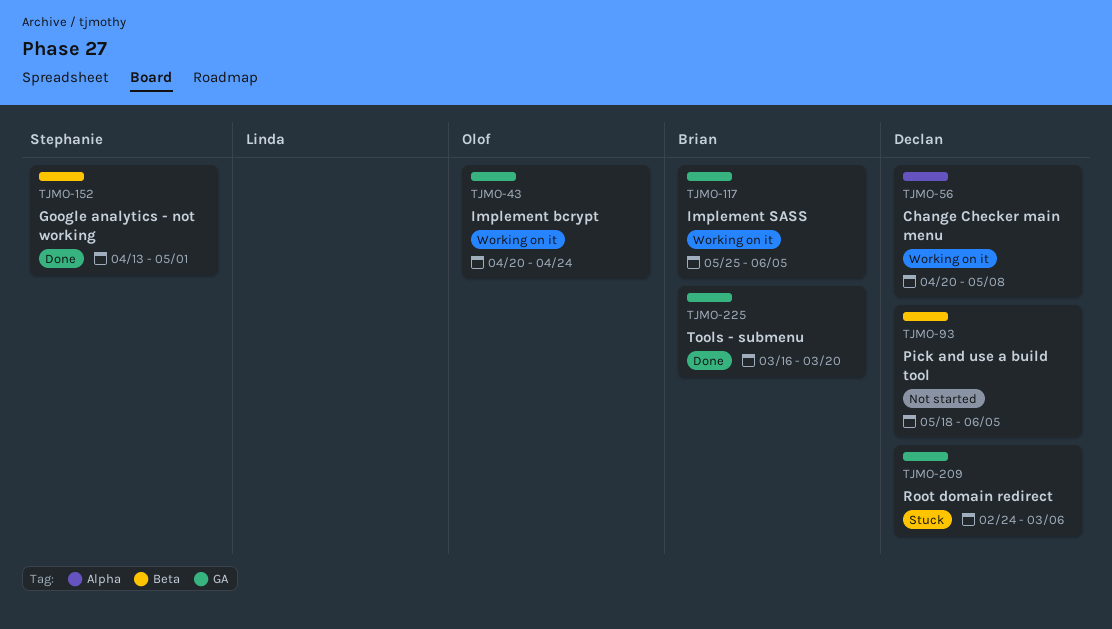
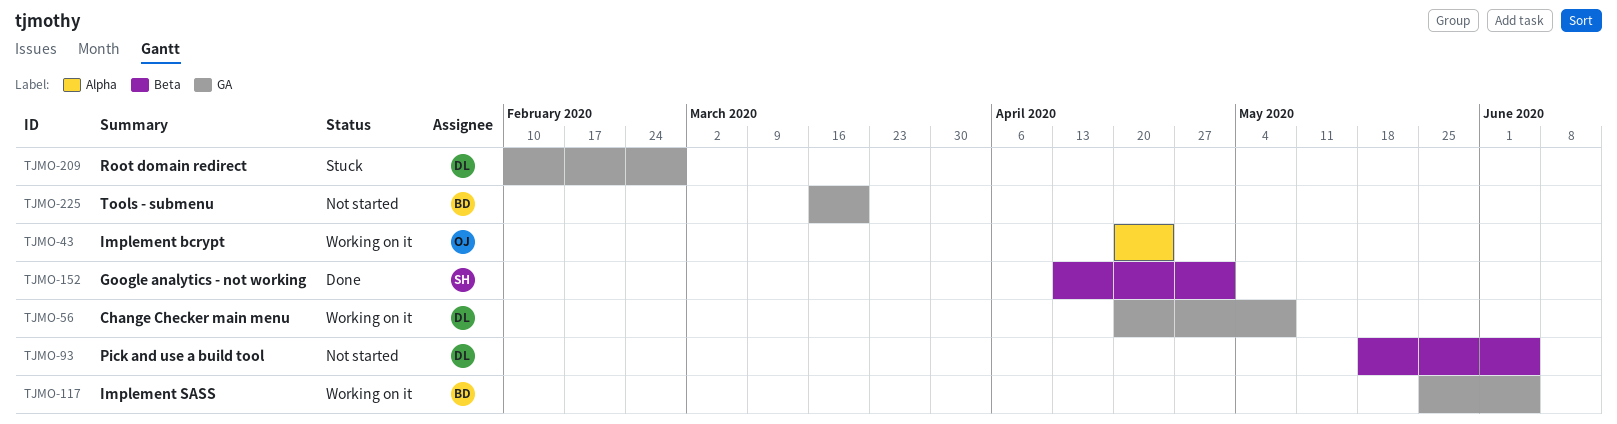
TJMO-43, label: GA -> Alpha
TJMO-56, label: Alpha -> GA
TJMO-209, start: Feb 24 -> Feb 10
TJMO-209, due: Mar 6 -> Feb 28
TJMO-225, status: Done -> Not started

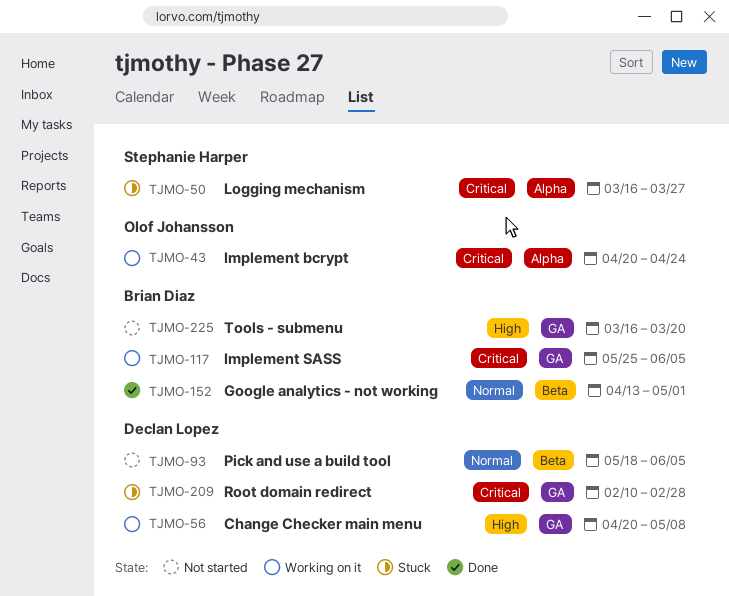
TJMO-50: none -> present
TJMO-152, owner: Stephanie Harper -> Brian Diaz

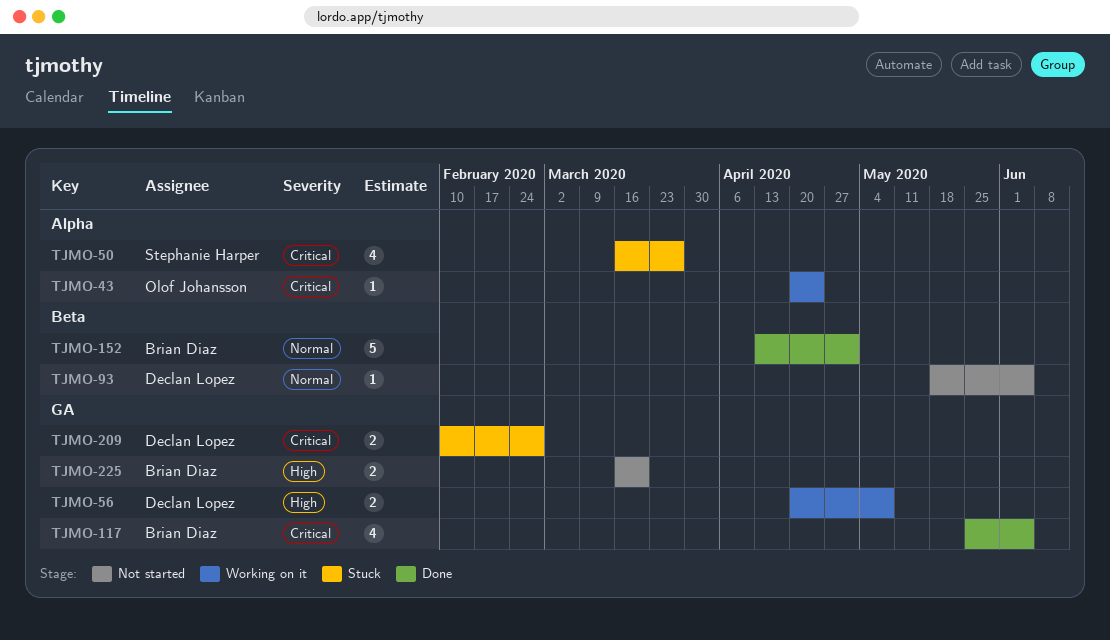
TJMO-117, status: Working on it -> Done

